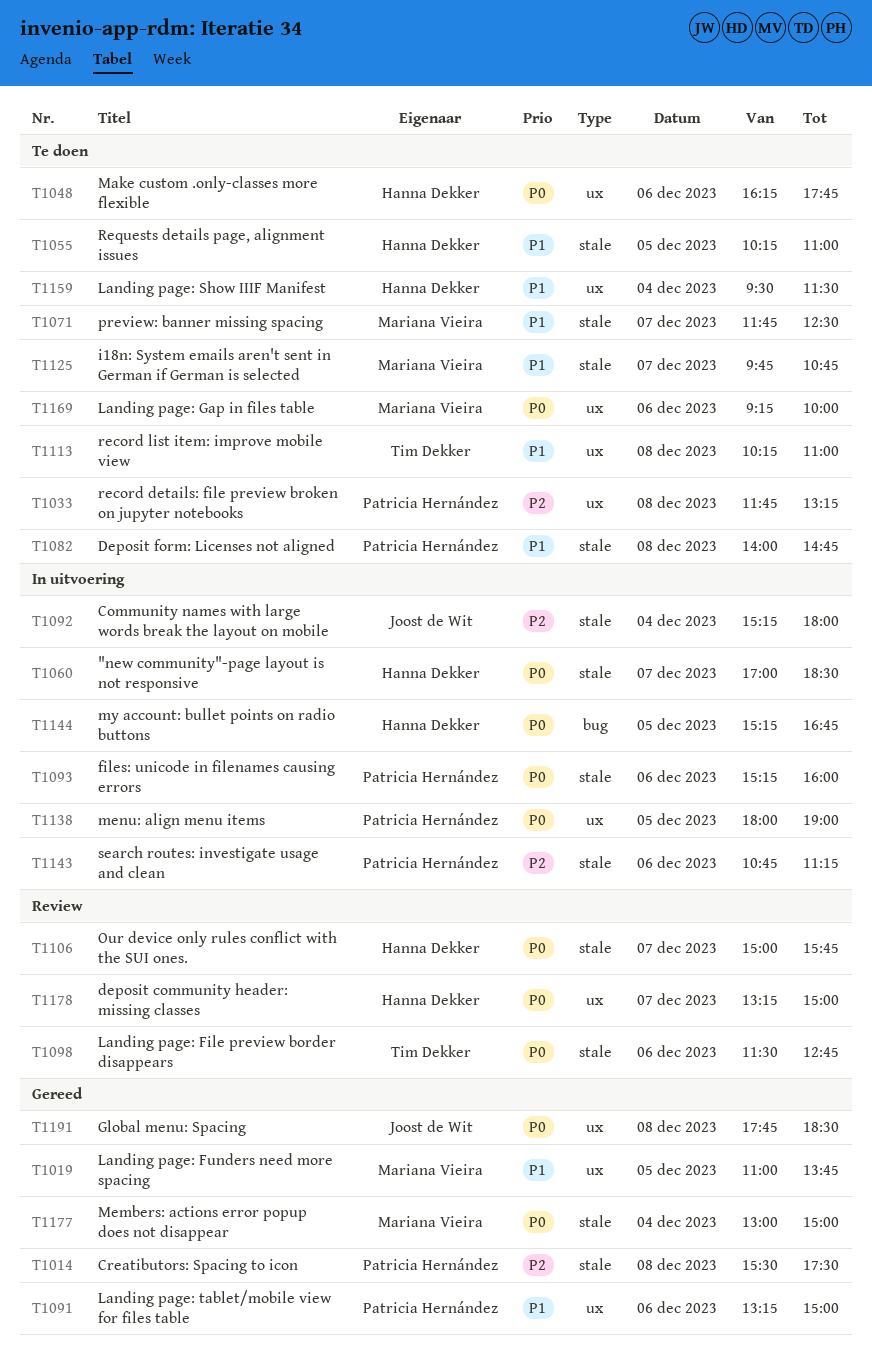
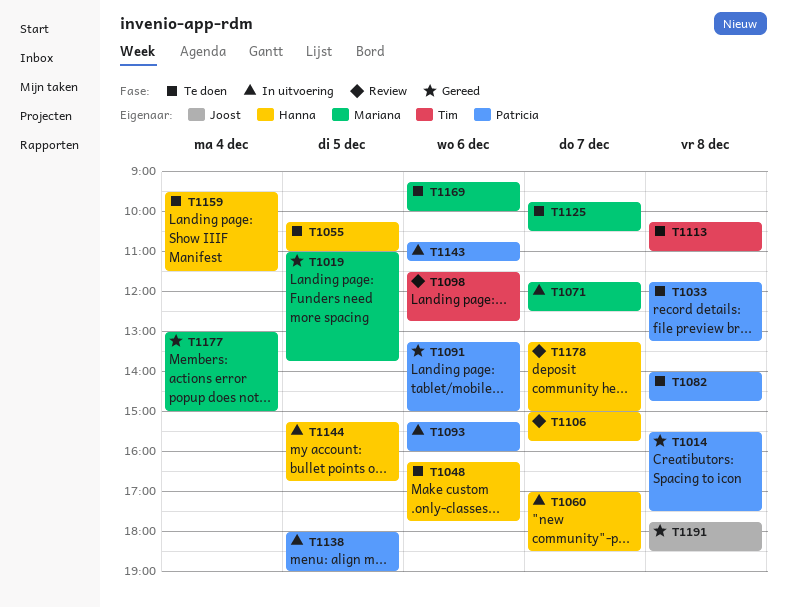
T1071, status: Te doen -> In uitvoering
T1092: present -> none
T1125, ends: 10:45 -> 10:30

